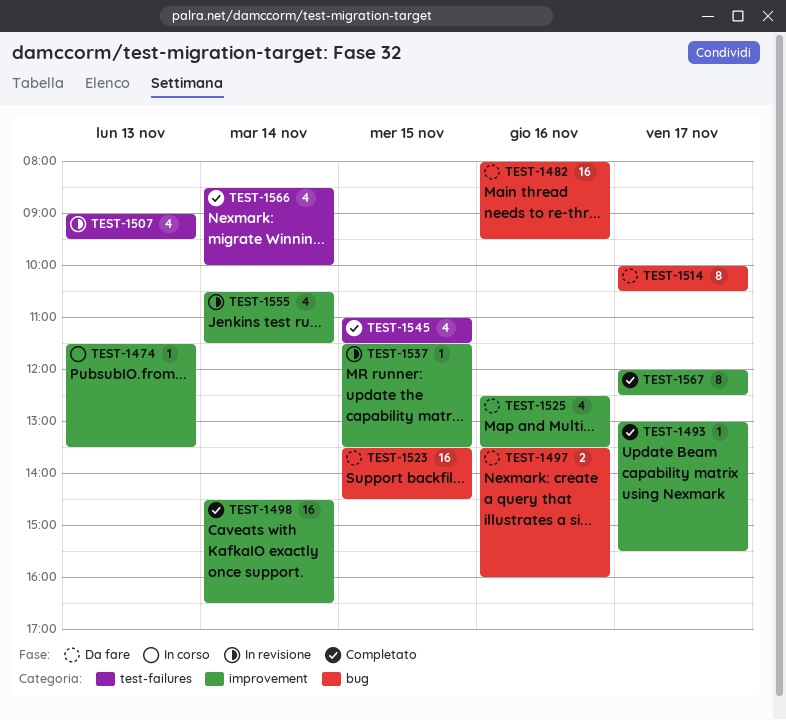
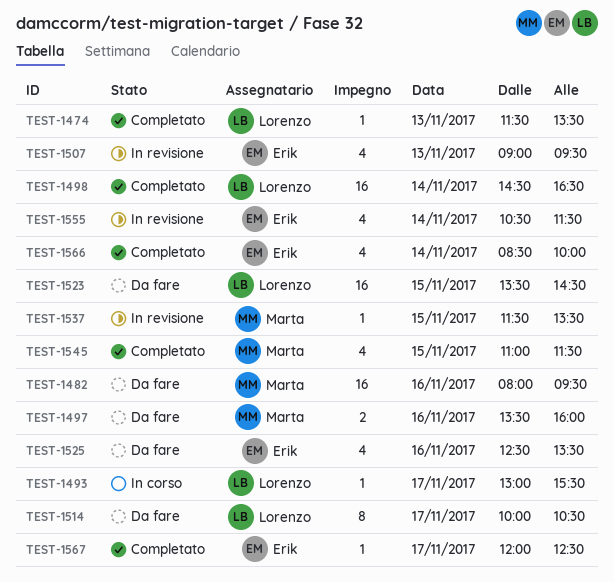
TEST-1474, status: In corso -> Completato
TEST-1493, status: Completato -> In corso
TEST-1567, estimate: 8 -> 1

